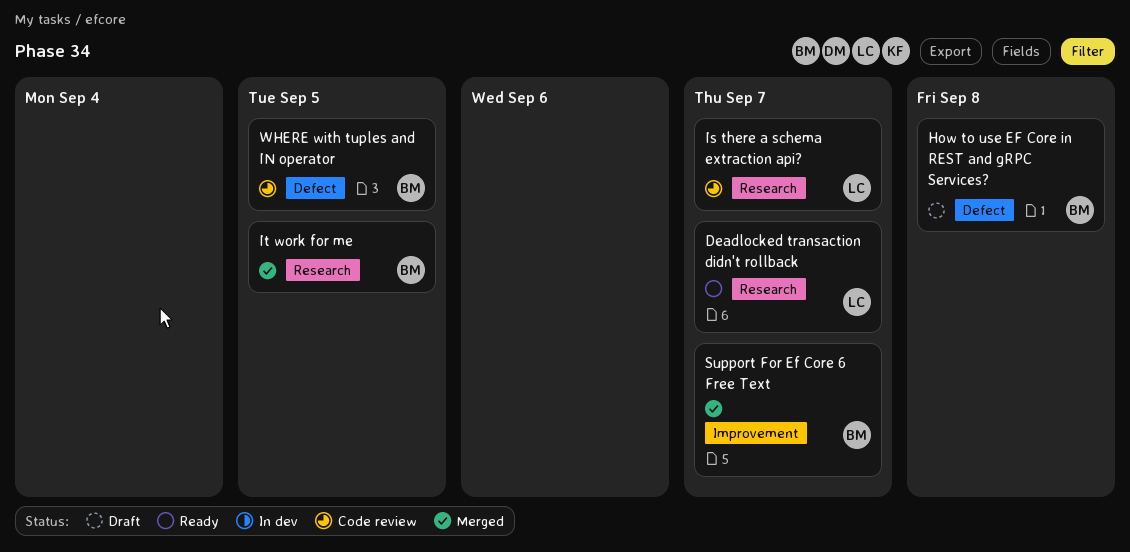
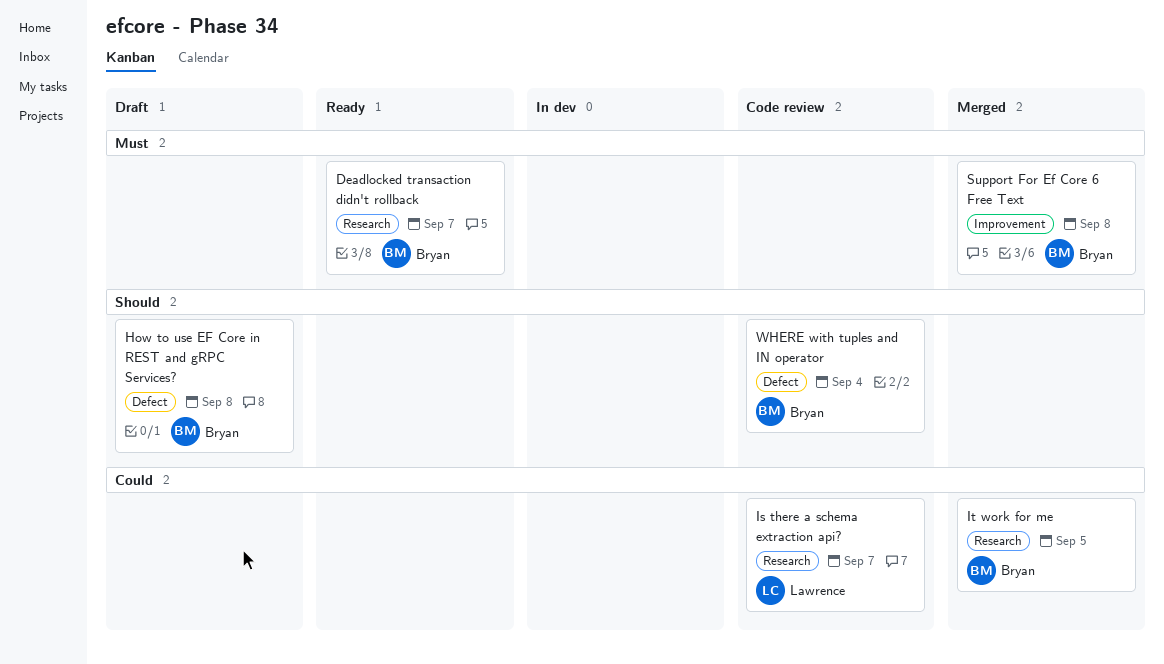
Deadlocked transaction didn't rollback, owner: Lawrence -> Bryan
Support For Ef Core 6 Free Text, due: Sep 7 -> Sep 8
WHERE with tuples and IN operator, due: Sep 5 -> Sep 4

